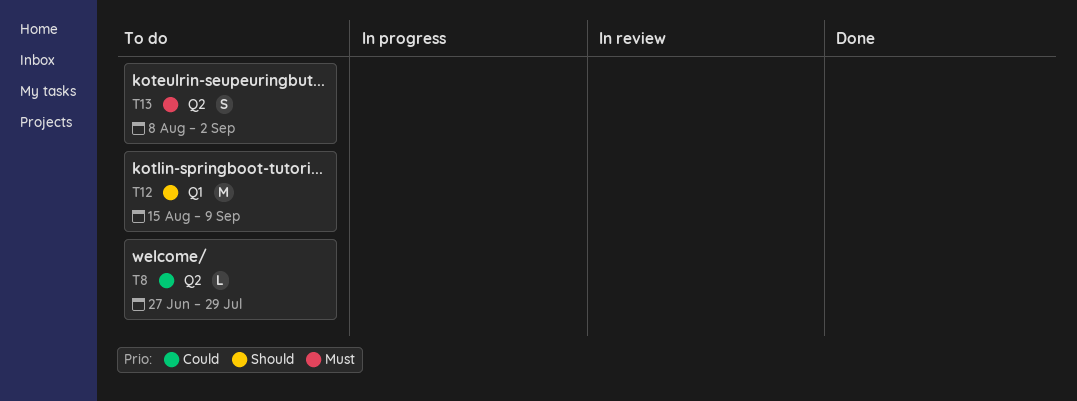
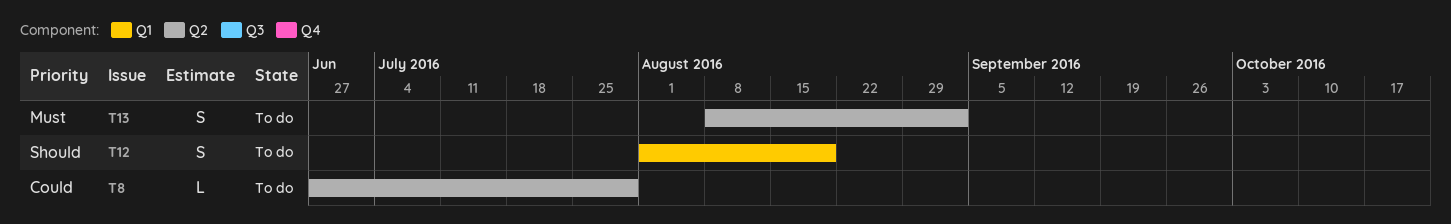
T12, estimate: M -> S
T12, start: Aug 15 -> Aug 1
T12, due: Sep 9 -> Aug 19

